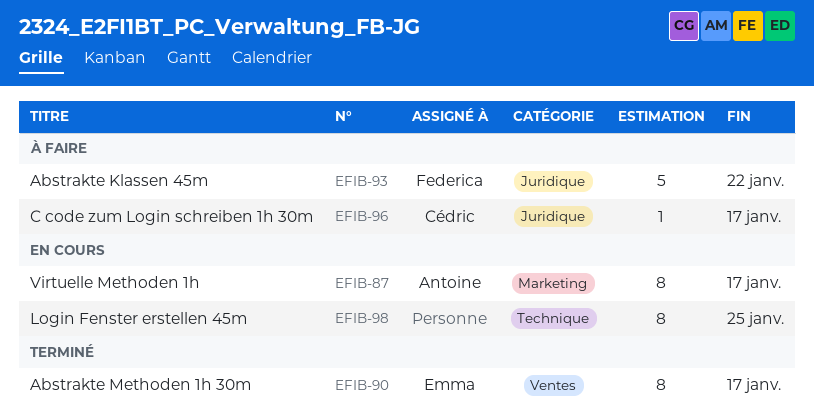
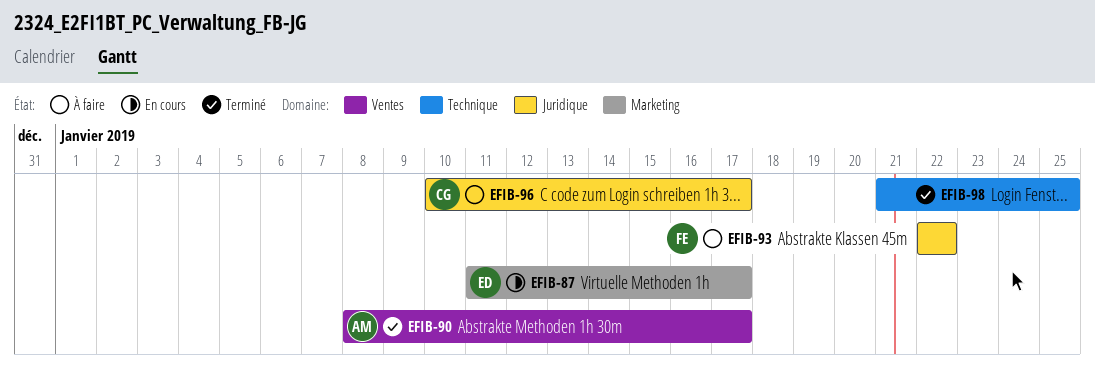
EFIB-87, owner: Antoine -> Emma
EFIB-90, owner: Emma -> Antoine
EFIB-98, status: En cours -> Terminé

